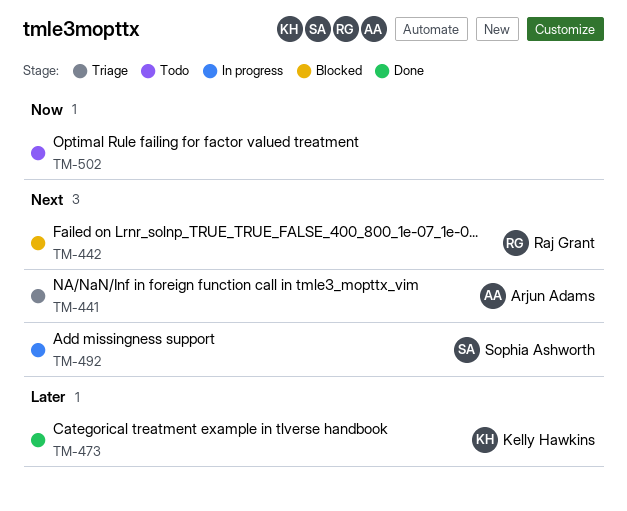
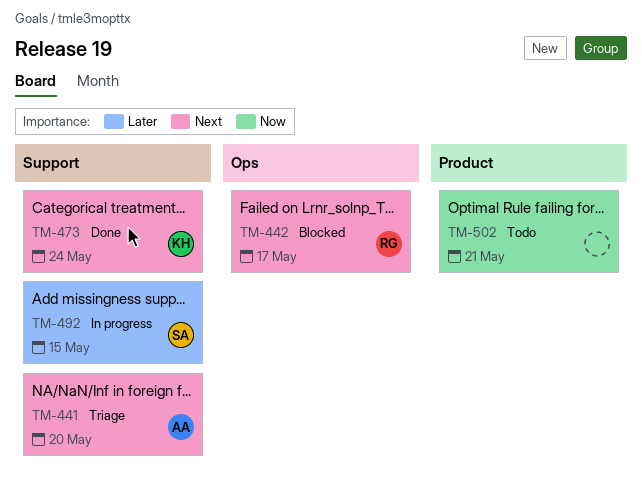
TM-473, priority: Later -> Next
TM-492, priority: Next -> Later

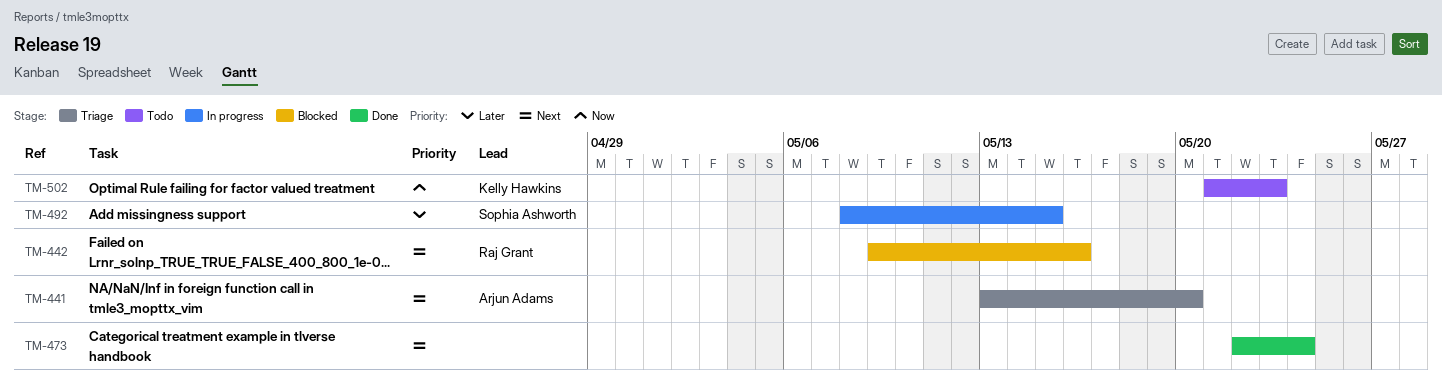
TM-442, due: May 17 -> May 16
TM-473, owner: Kelly Hawkins -> none
TM-502, owner: none -> Kelly Hawkins
TM-502, due: May 21 -> May 23

